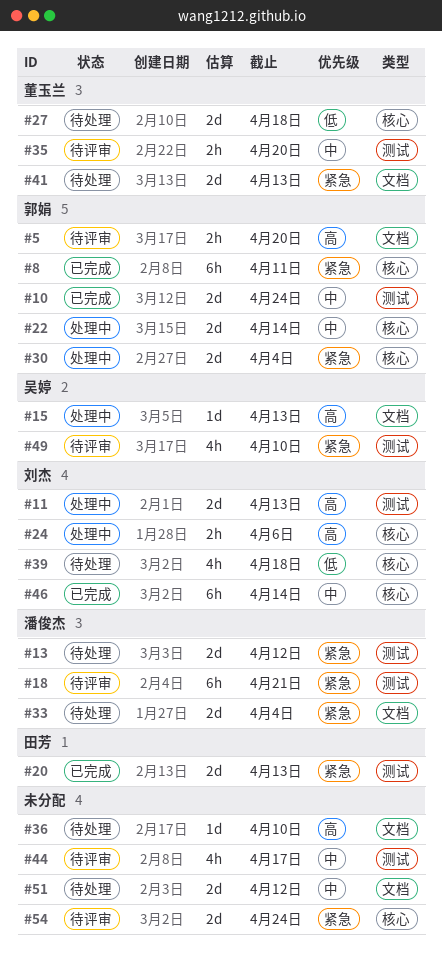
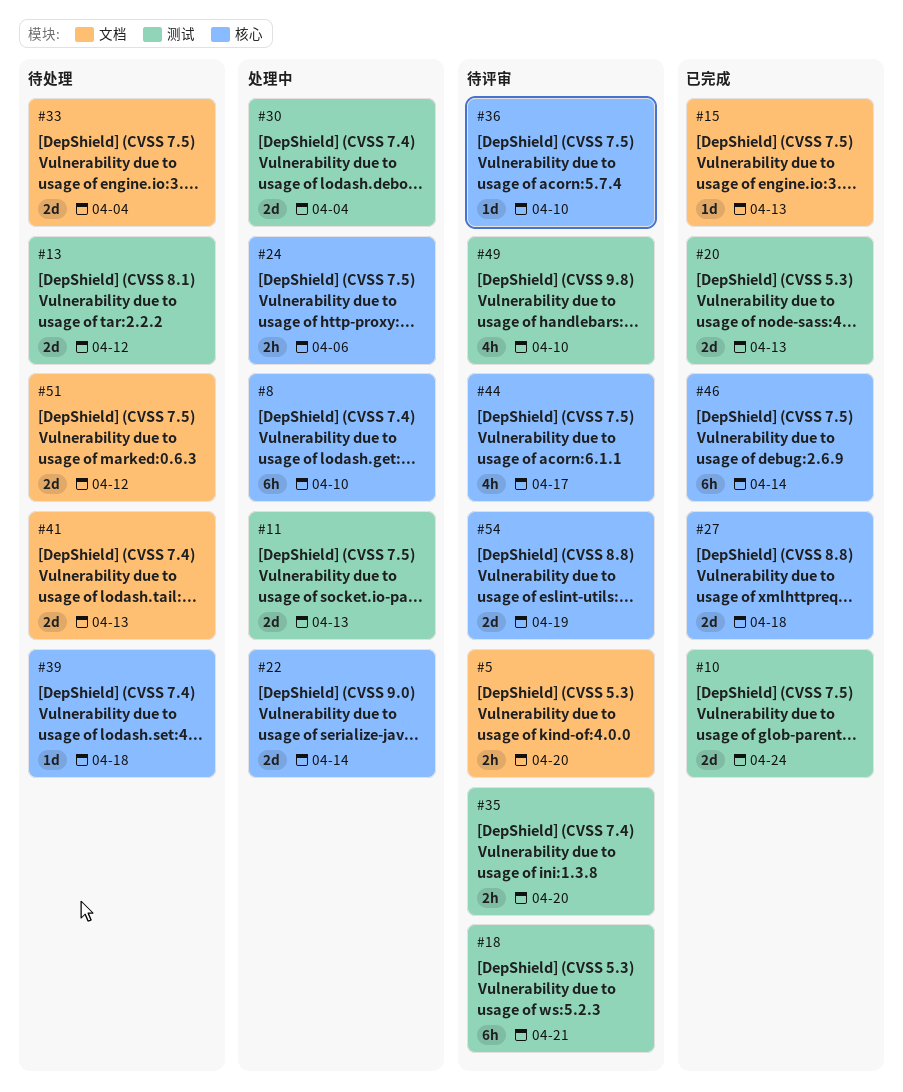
#8, status: 已完成 -> 处理中
#8, due: Apr 11 -> Apr 10
#15, status: 处理中 -> 已完成
#27, status: 待处理 -> 已完成
#30, label: 核心 -> 测试
#36, status: 待处理 -> 待评审
#36, label: 文档 -> 核心
#39, estimate: 4h -> 1d
#44, label: 测试 -> 核心
#54, due: Apr 24 -> Apr 19

